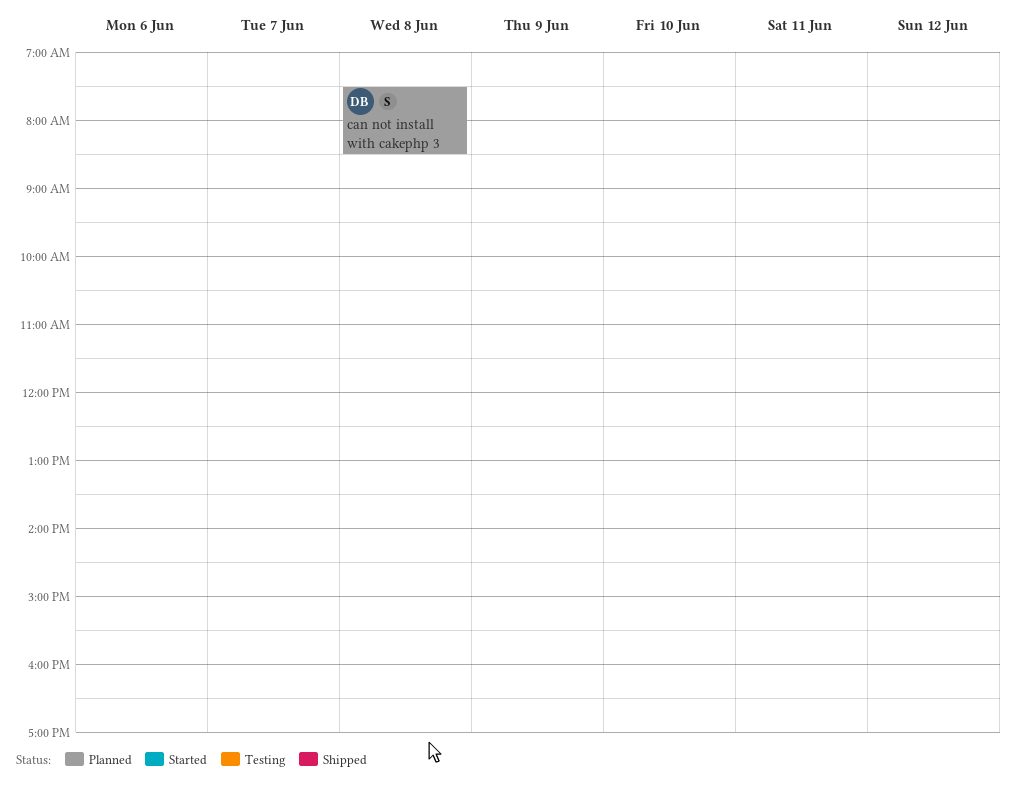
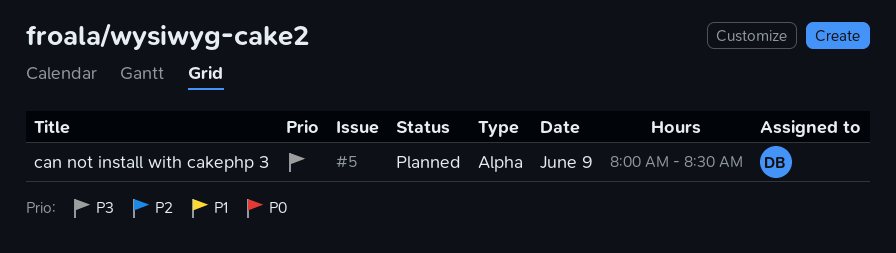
can not install with cakephp 3, day: Jun 8 -> Jun 9
can not install with cakephp 3, begins: 07:30 -> 08:00

